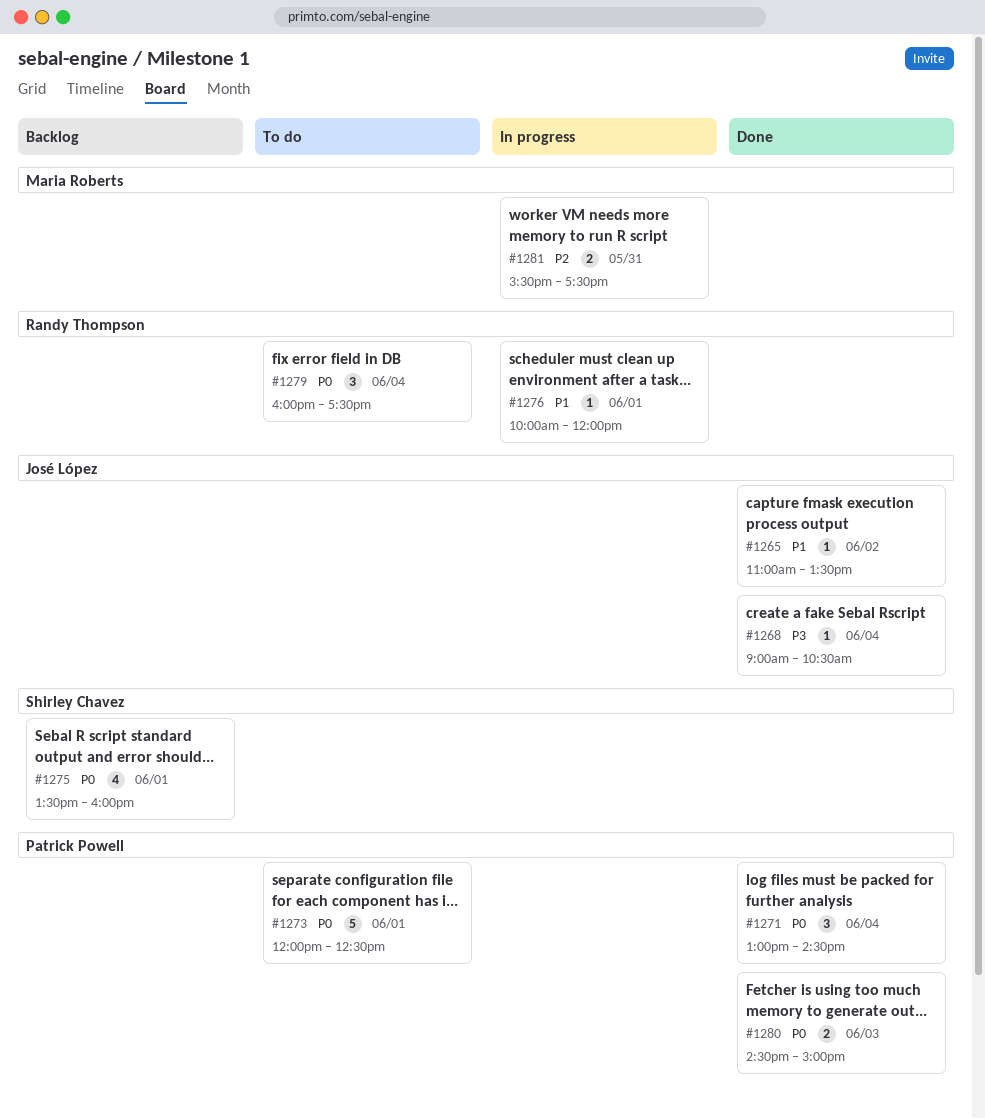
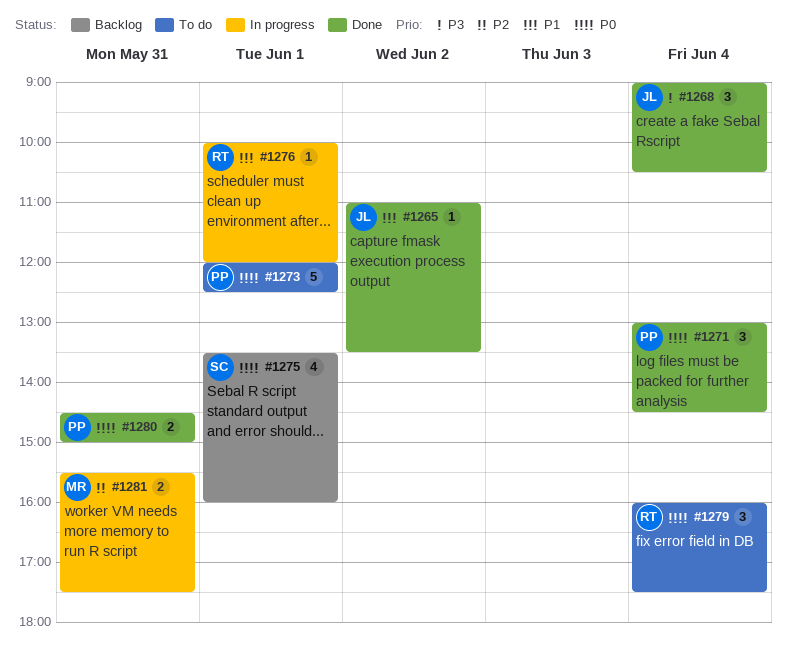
#1268, estimate: 1 -> 3
#1280, day: Jun 3 -> May 31

